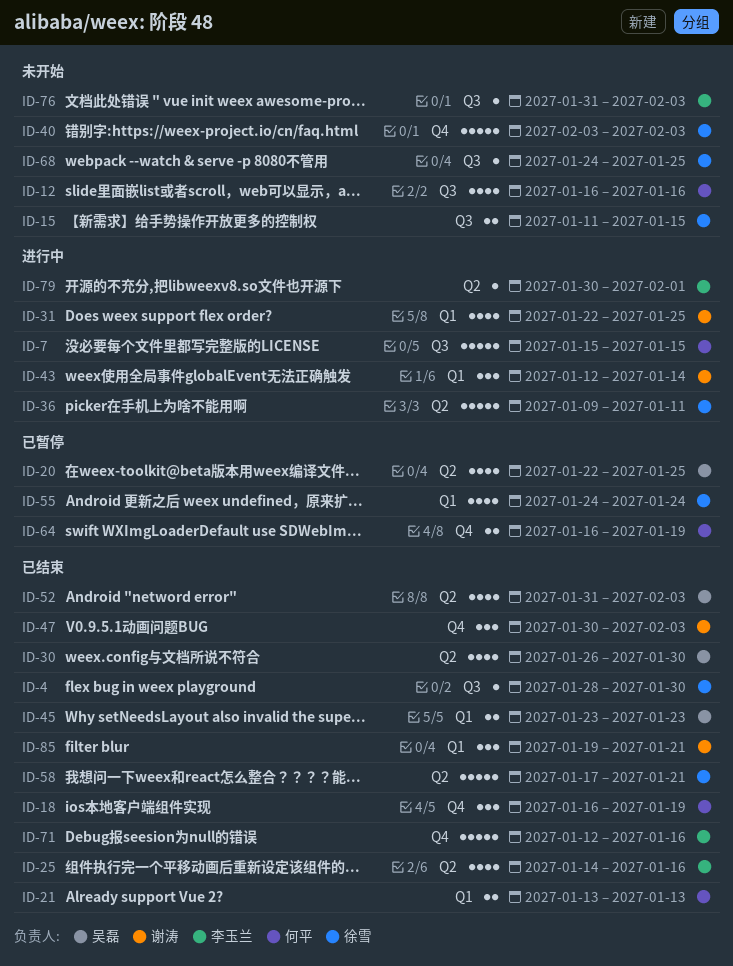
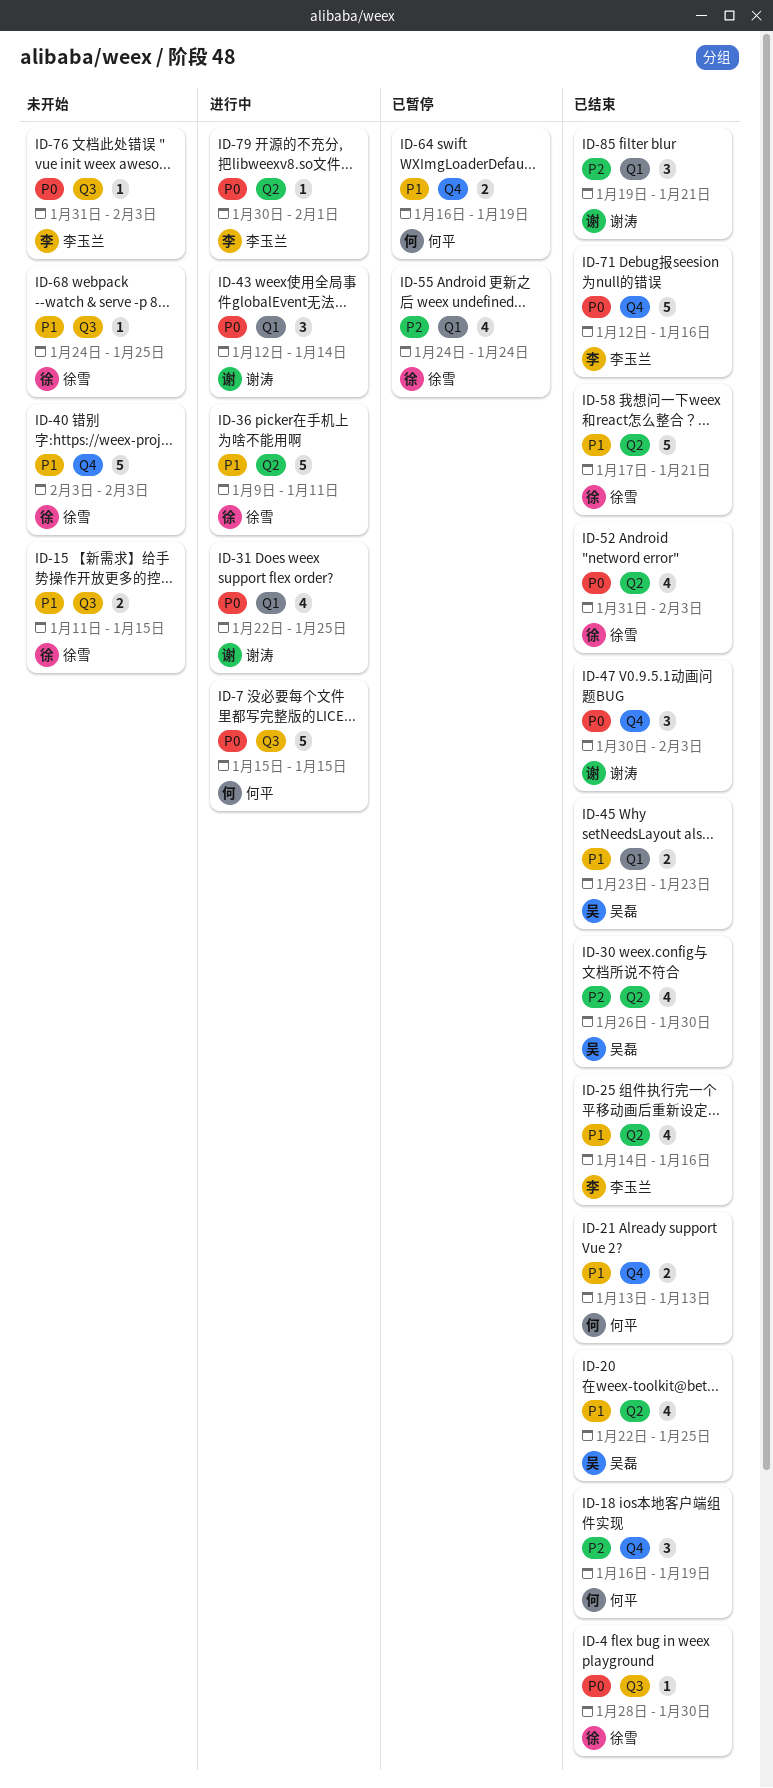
ID-12: present -> none
ID-20, status: 已暂停 -> 已结束
ID-21, label: Q1 -> Q4
ID-52, owner: 吴磊 -> 徐雪

